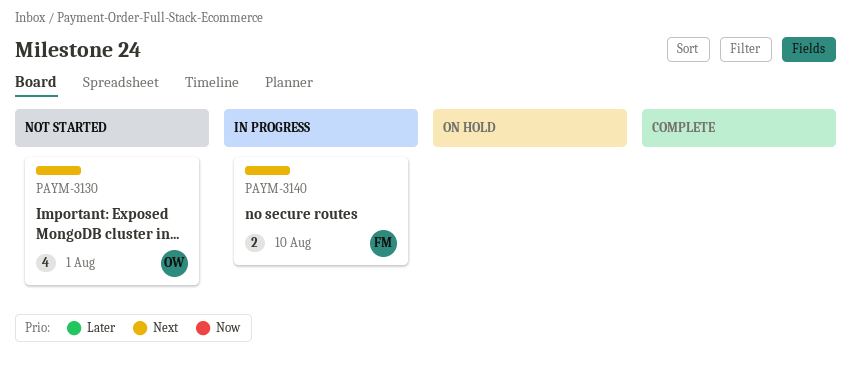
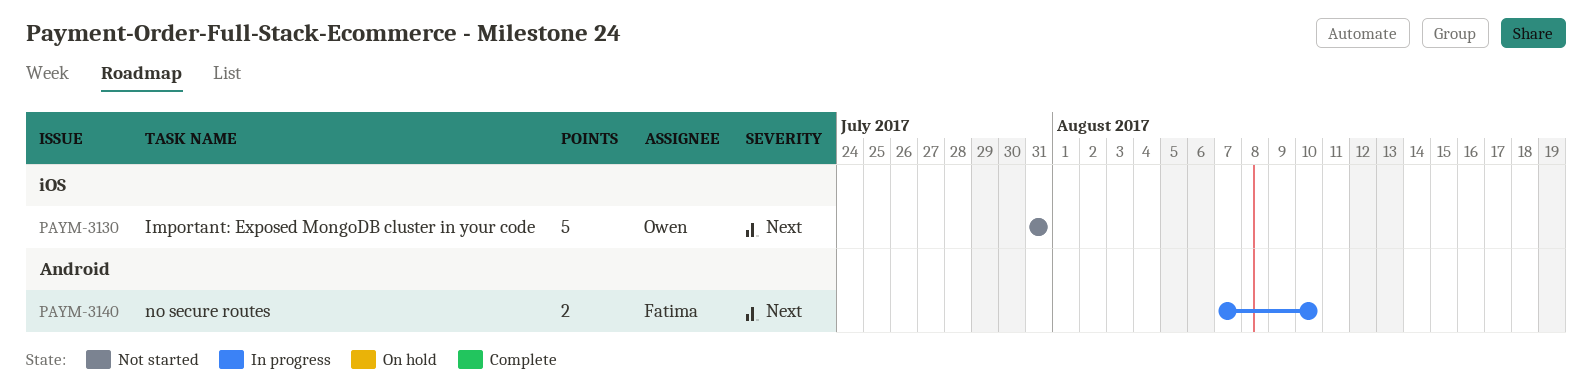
PAYM-3130, estimate: 4 -> 5
PAYM-3130, due: Aug 1 -> Jul 31

